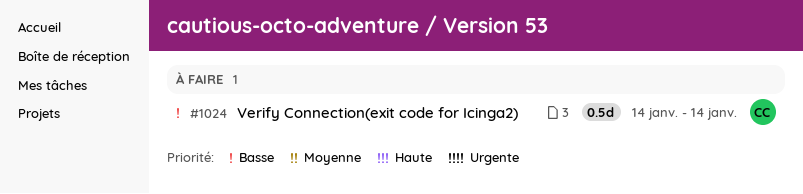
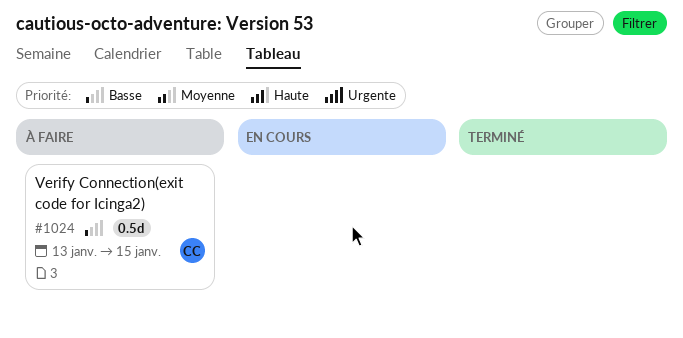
#1024, start: Jan 14 -> Jan 13
#1024, due: Jan 14 -> Jan 15

